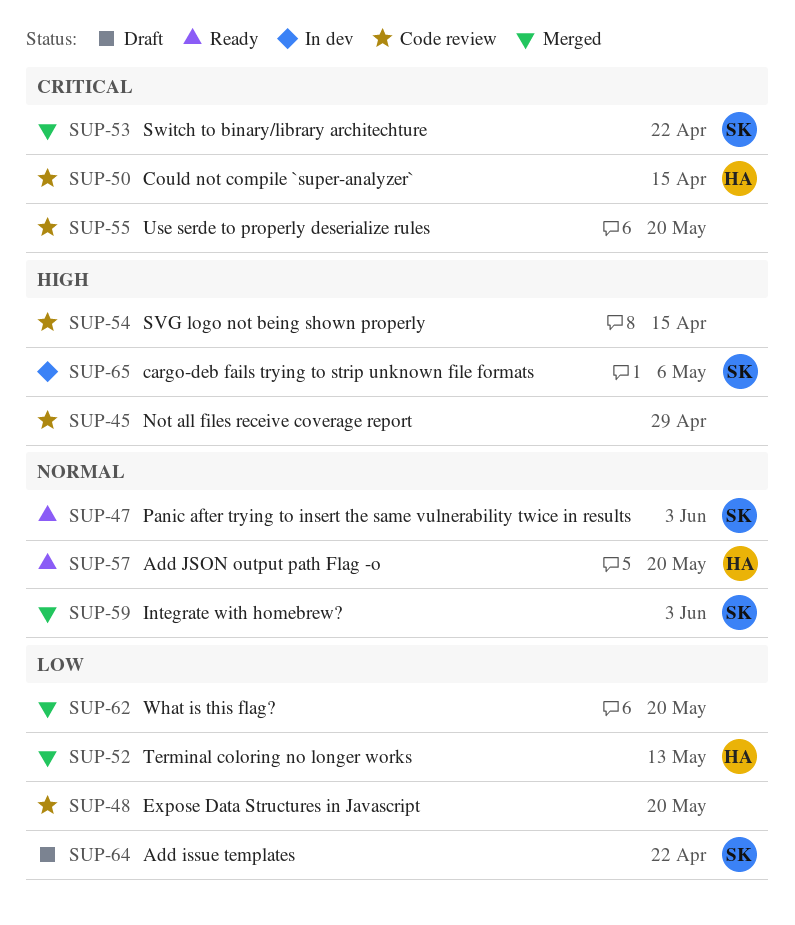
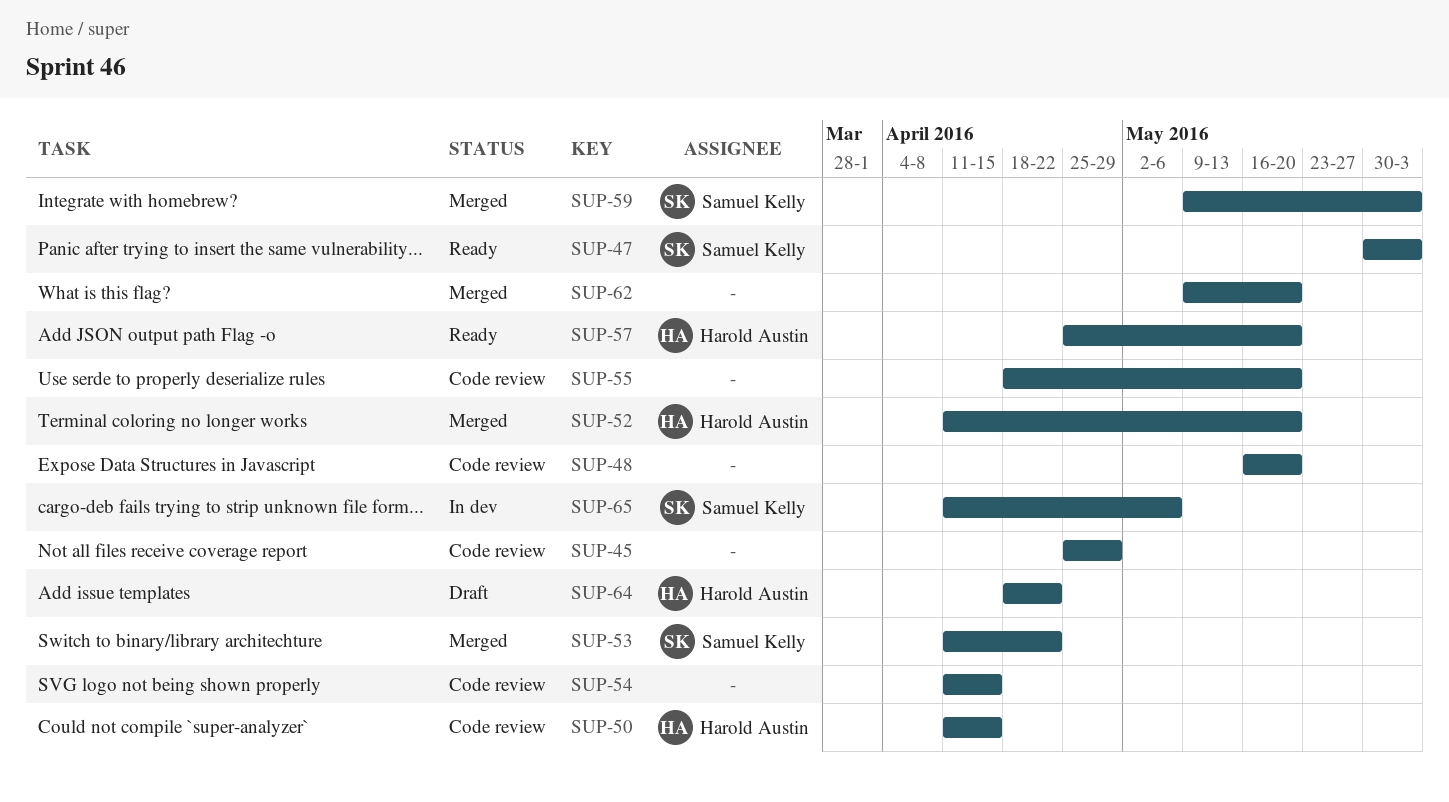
SUP-52, due: May 13 -> May 20
SUP-64, owner: Samuel Kelly -> Harold Austin

